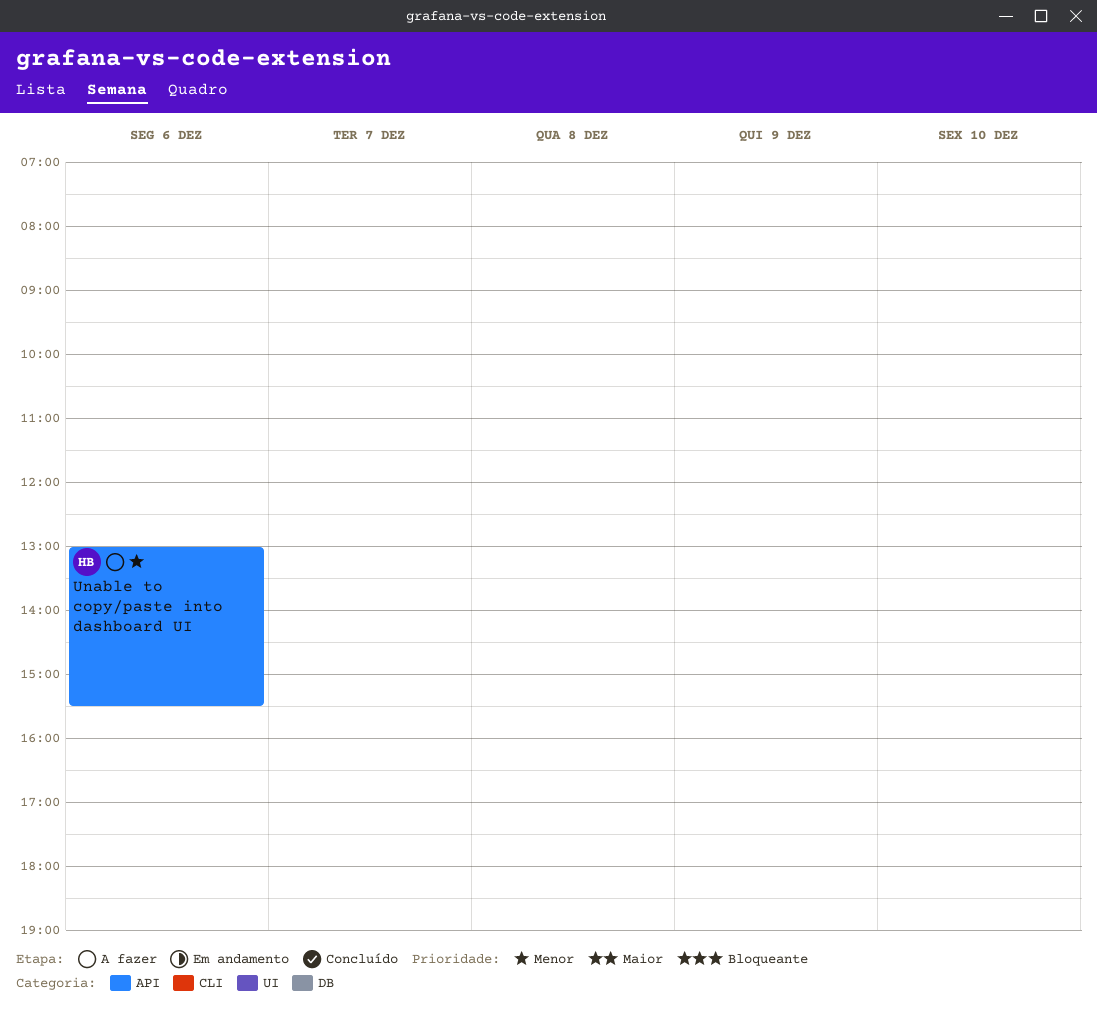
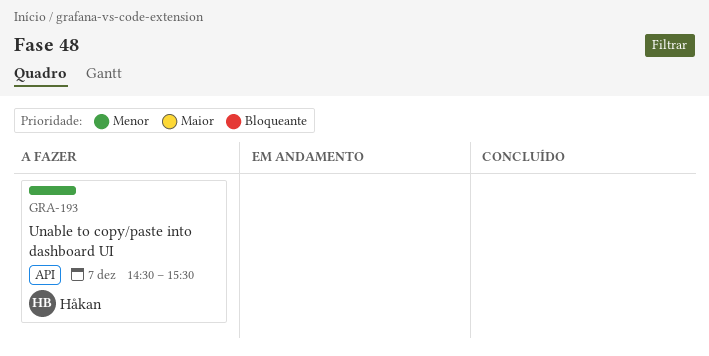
Unable to copy/paste into dashboard UI, day: Dec 6 -> Dec 7
Unable to copy/paste into dashboard UI, begins: 13:00 -> 14:30

